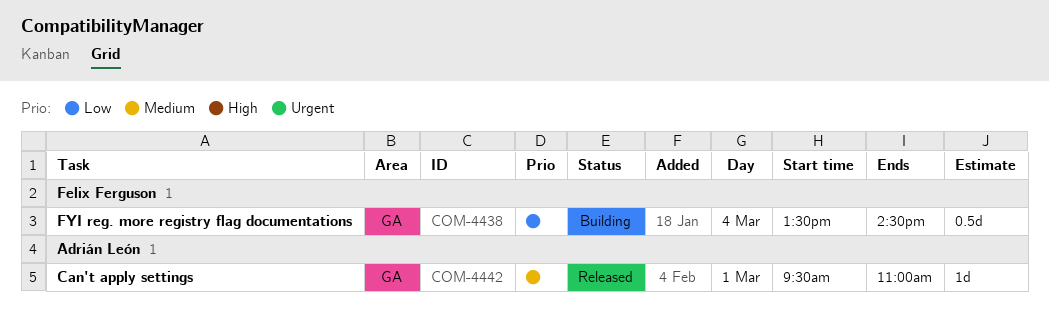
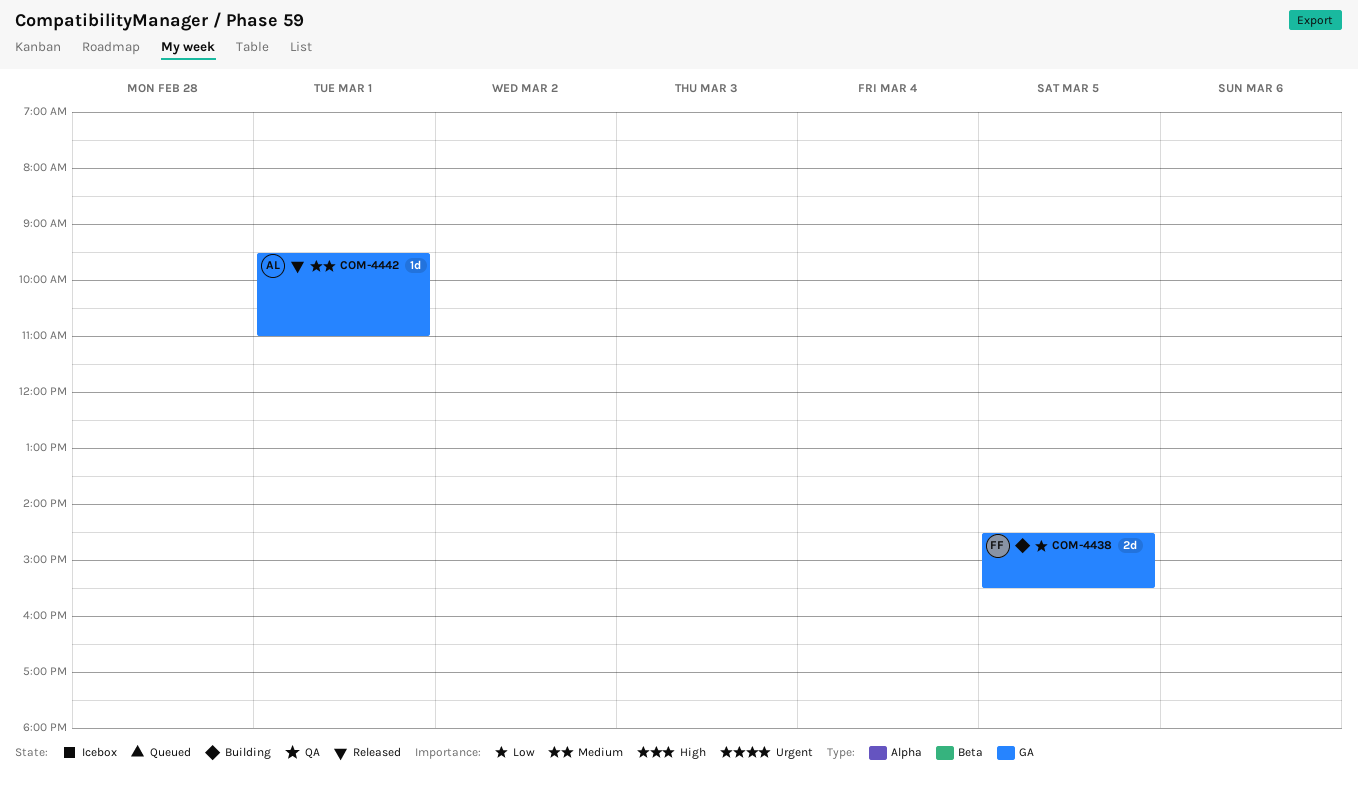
COM-4438, estimate: 0.5d -> 2d
COM-4438, day: Mar 4 -> Mar 5
COM-4438, begins: 13:30 -> 14:30
COM-4438, ends: 14:30 -> 15:30

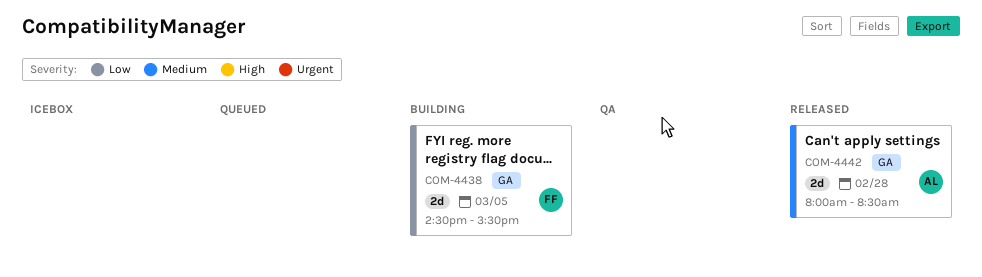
COM-4442, estimate: 1d -> 2d
COM-4442, day: Mar 1 -> Feb 28
COM-4442, begins: 09:30 -> 08:00
COM-4442, ends: 11:00 -> 08:30

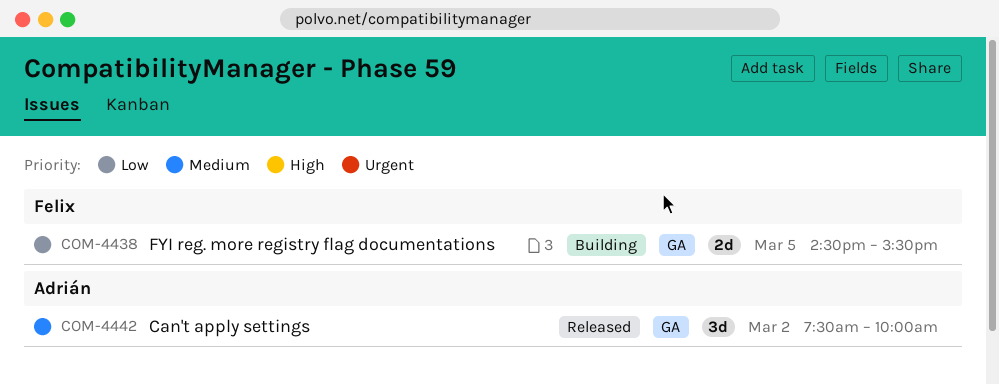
COM-4442, estimate: 2d -> 3d
COM-4442, day: Feb 28 -> Mar 2
COM-4442, begins: 08:00 -> 07:30
COM-4442, ends: 08:30 -> 10:00

